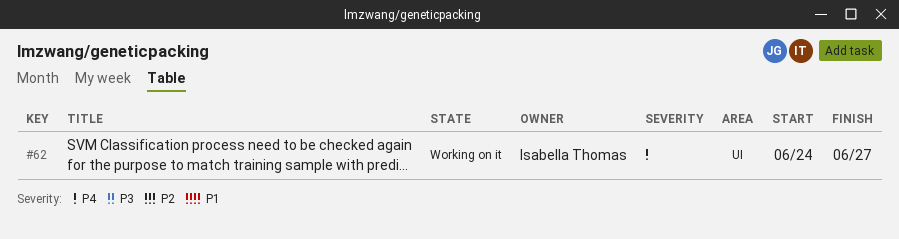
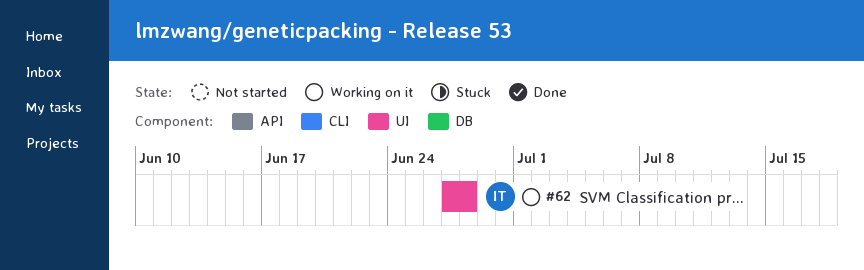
#62, start: Jun 24 -> Jun 27
#62, due: Jun 27 -> Jun 28

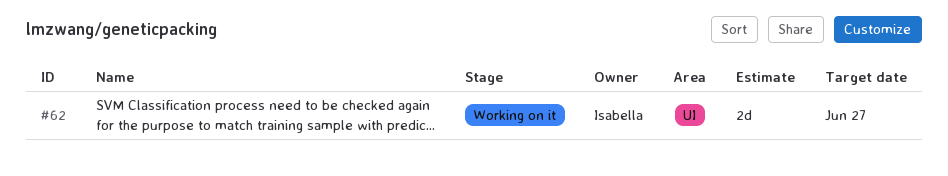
#62, due: Jun 28 -> Jun 27

